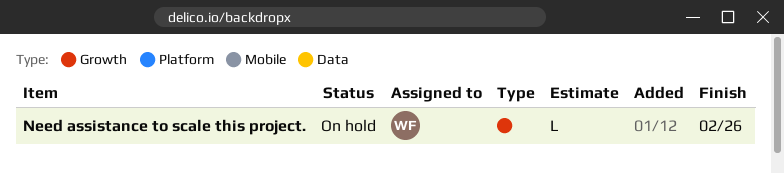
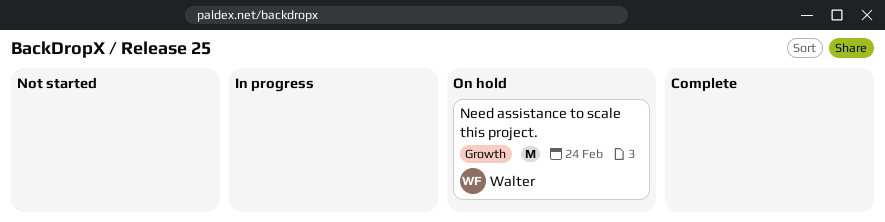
Need assistance to scale this project., estimate: L -> M
Need assistance to scale this project., due: Feb 26 -> Feb 24

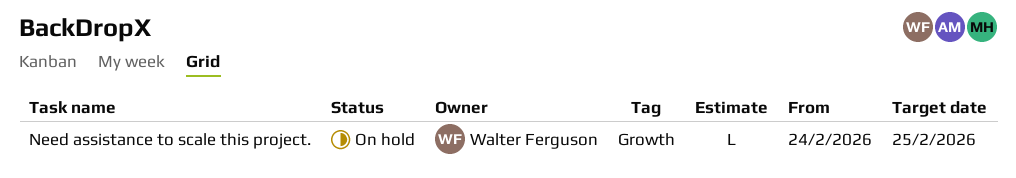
Need assistance to scale this project., estimate: M -> L
Need assistance to scale this project., due: Feb 24 -> Feb 25

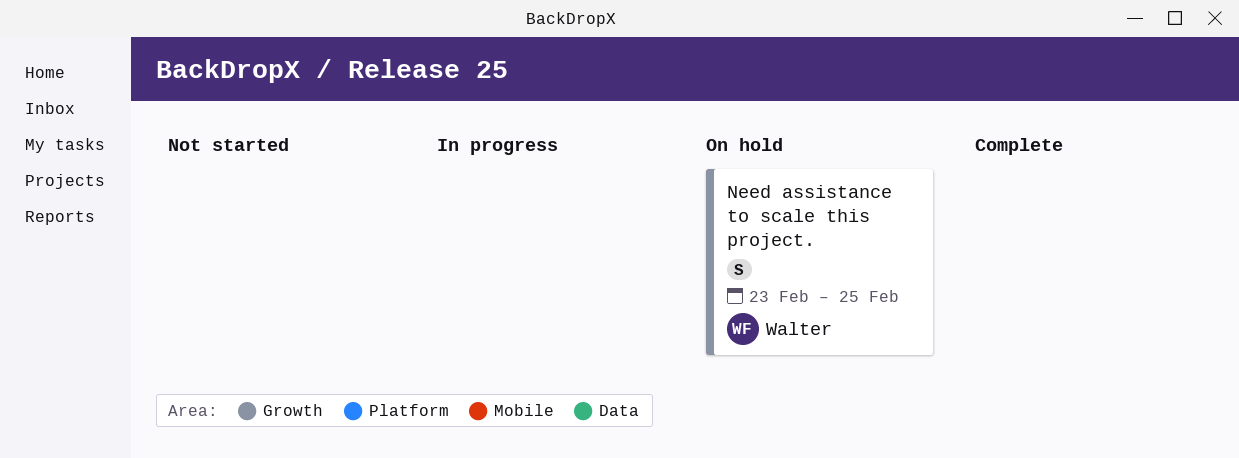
Need assistance to scale this project., estimate: L -> S
Need assistance to scale this project., start: Feb 24 -> Feb 23

